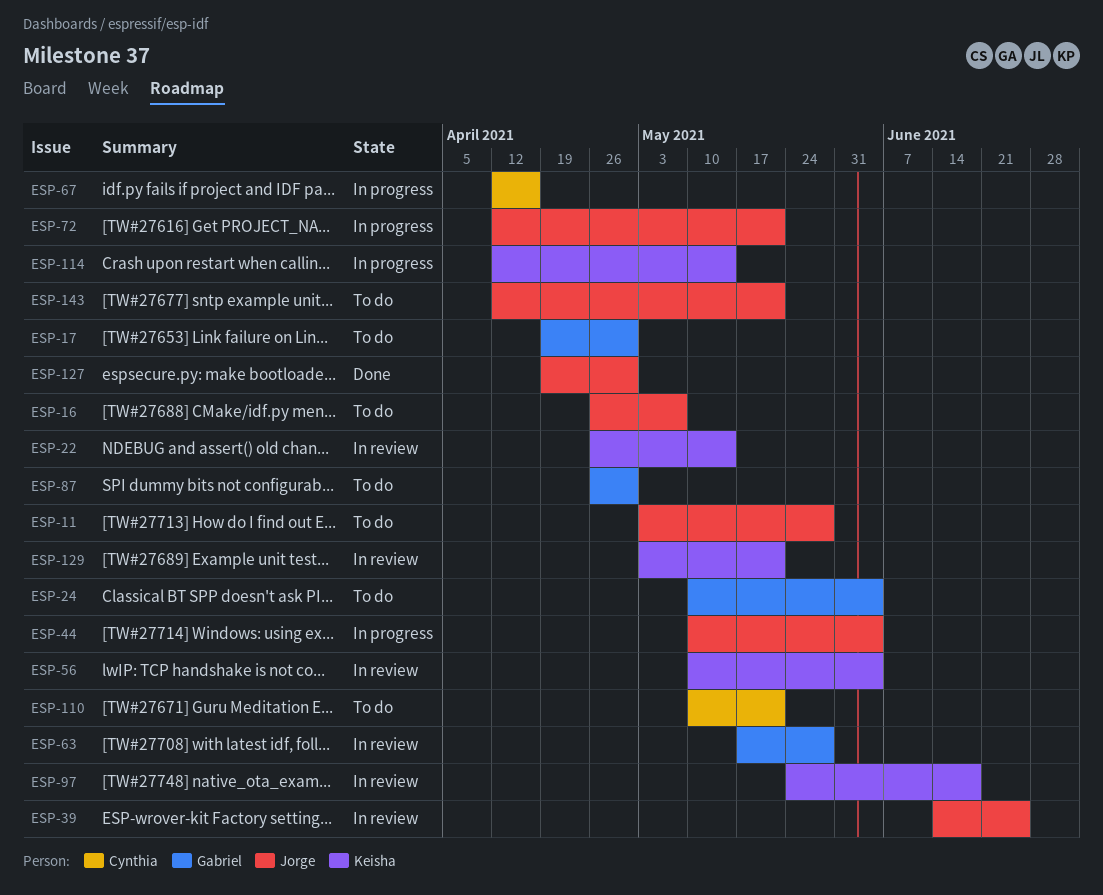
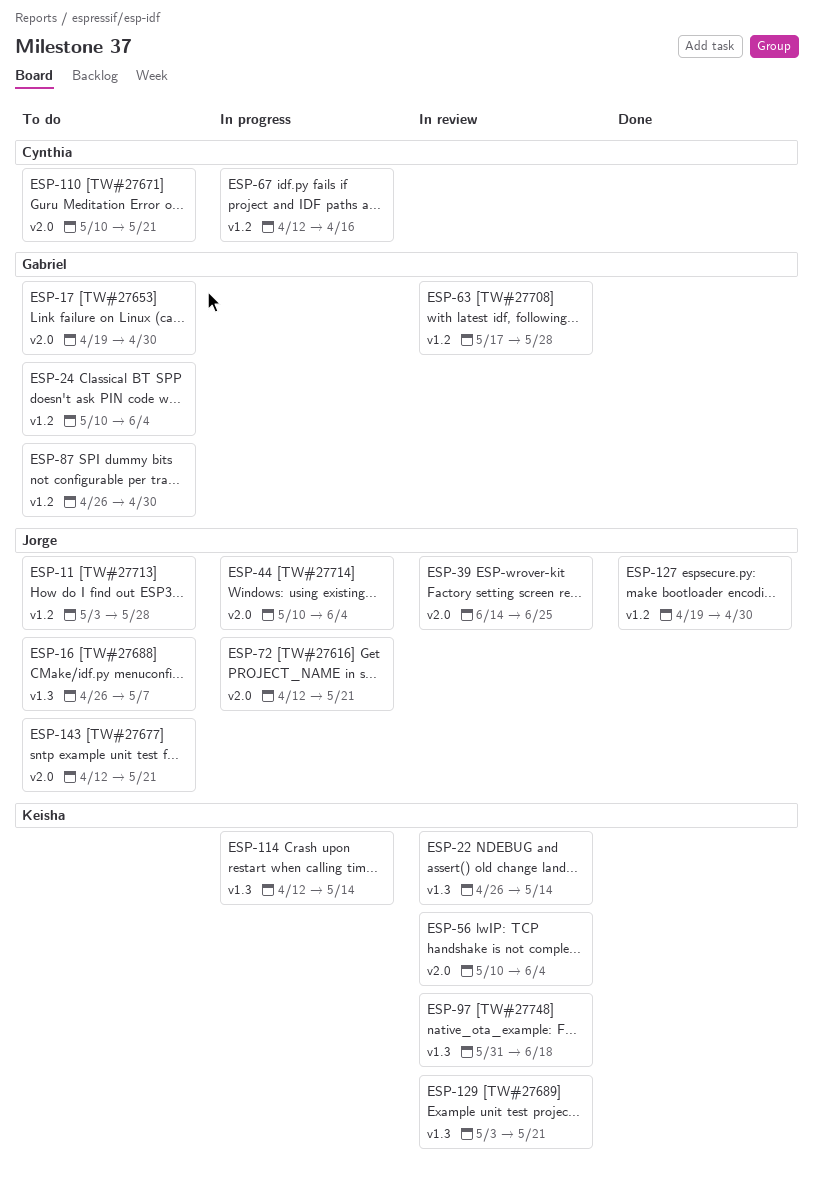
ESP-97, start: May 24 -> May 31

